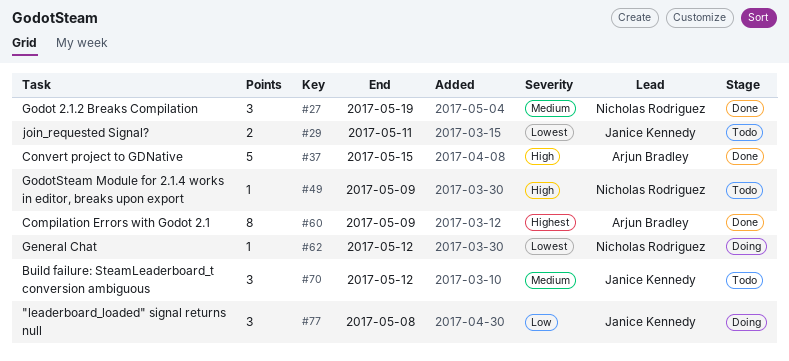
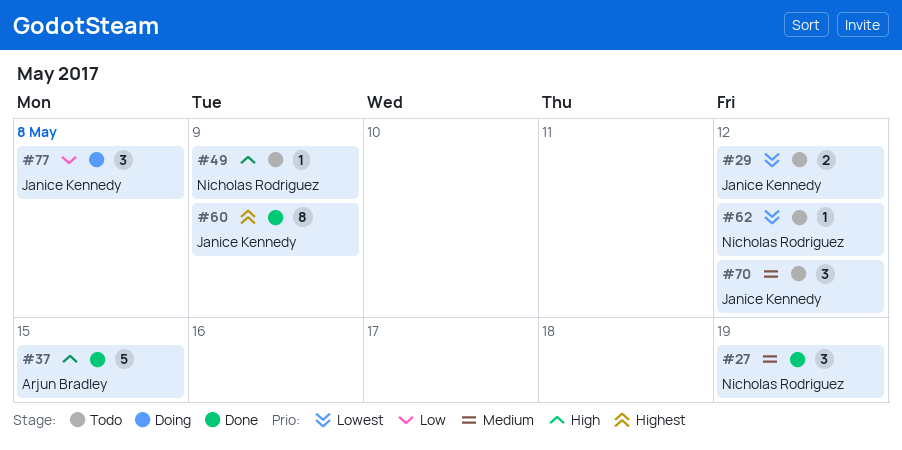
#29, due: May 11 -> May 12
#60, owner: Arjun Bradley -> Janice Kennedy
#62, status: Doing -> Todo

